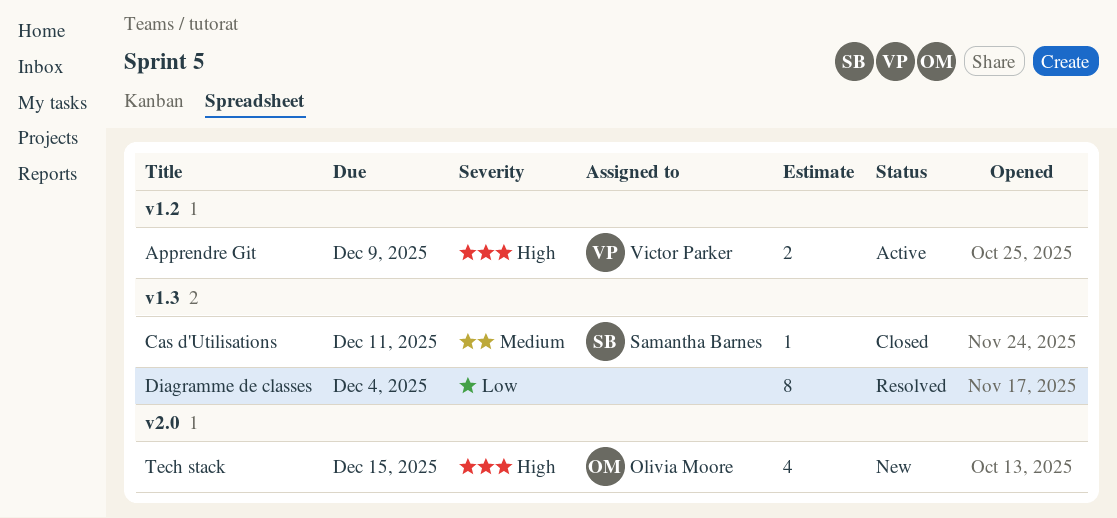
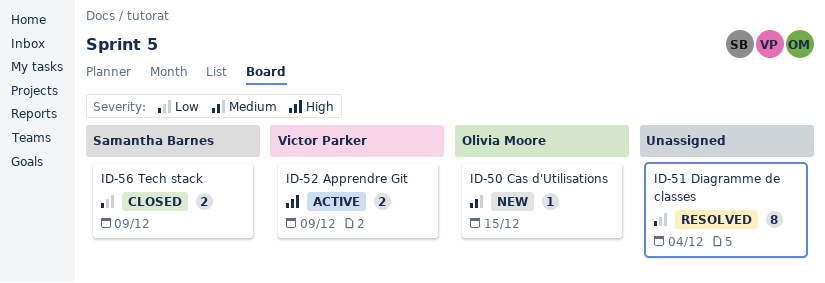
Cas d'Utilisations, status: Closed -> New
Cas d'Utilisations, owner: Samantha Barnes -> Olivia Moore
Cas d'Utilisations, due: Dec 11 -> Dec 15
Tech stack, status: New -> Closed
Tech stack, owner: Olivia Moore -> Samantha Barnes
Tech stack, priority: High -> Low
Tech stack, estimate: 4 -> 2
Tech stack, due: Dec 15 -> Dec 9

